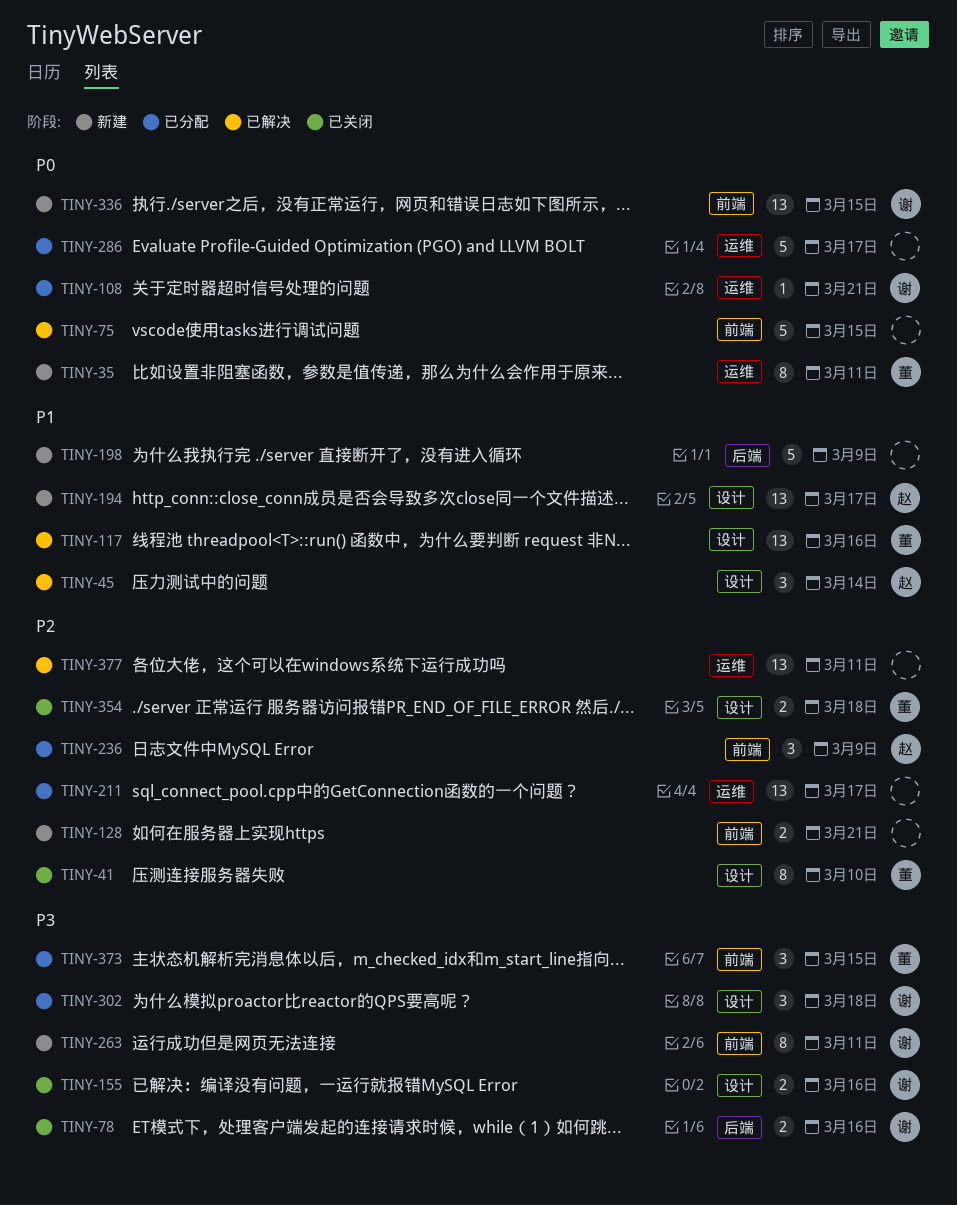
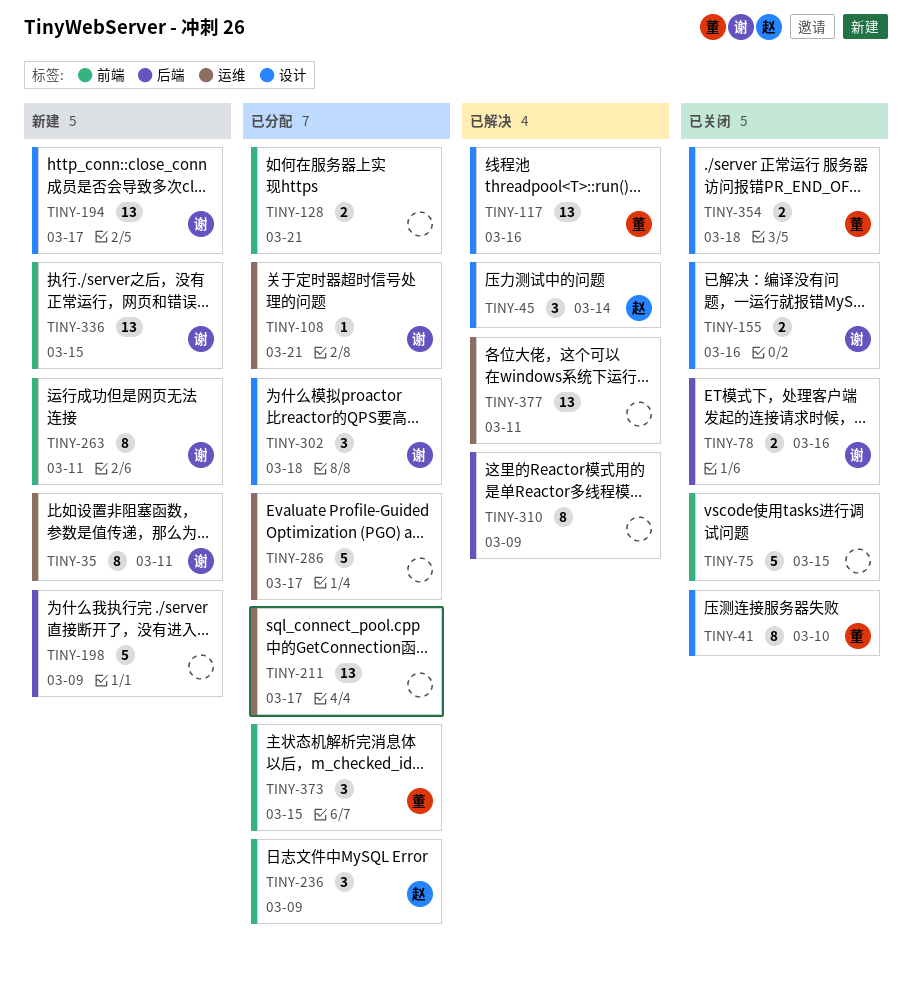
TINY-35, owner: 董 -> 谢
TINY-75, status: 已解决 -> 已关闭
TINY-128, status: 新建 -> 已分配
TINY-194, owner: 赵 -> 谢
TINY-310: none -> present

